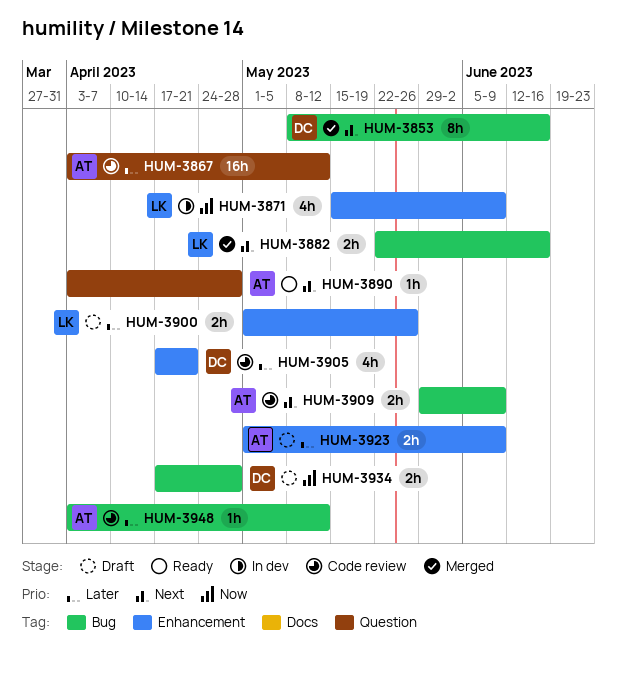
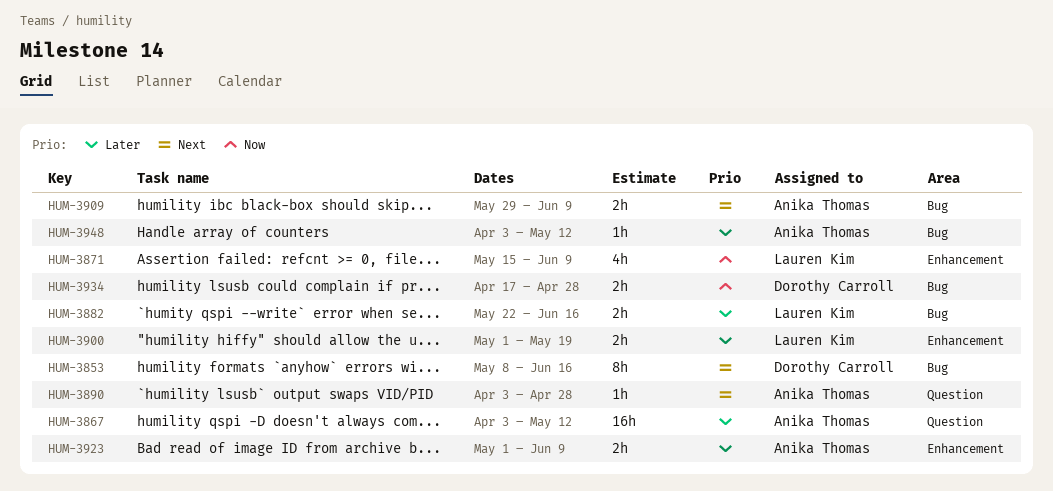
HUM-3882, priority: Next -> Later
HUM-3900, due: May 26 -> May 19
HUM-3905: present -> none

